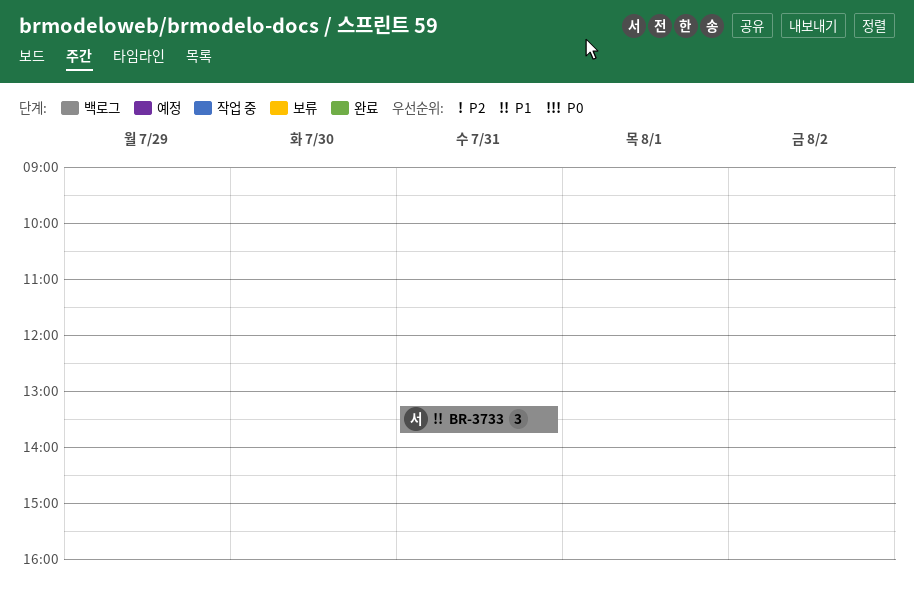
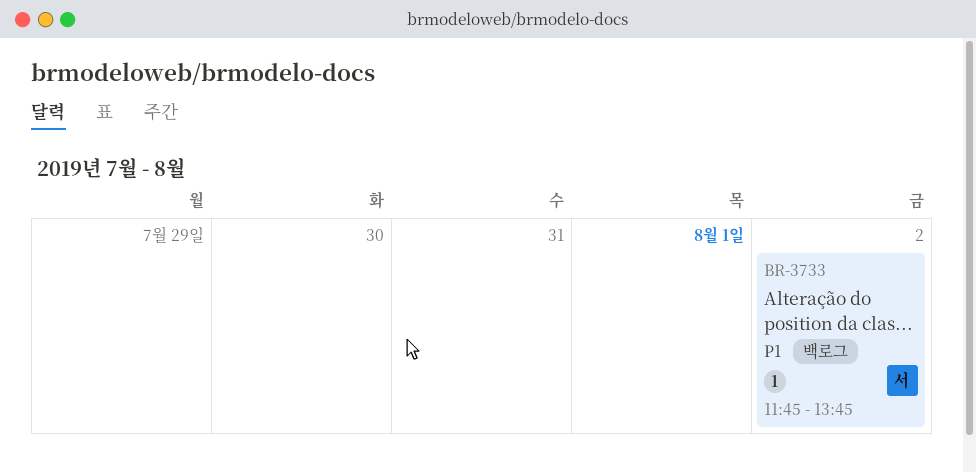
BR-3733, estimate: 3 -> 1
BR-3733, day: Jul 31 -> Aug 2
BR-3733, begins: 13:15 -> 11:45

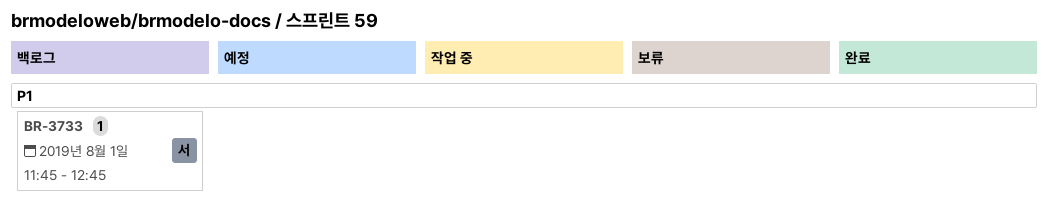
BR-3733, day: Aug 2 -> Aug 1
BR-3733, ends: 13:45 -> 12:45

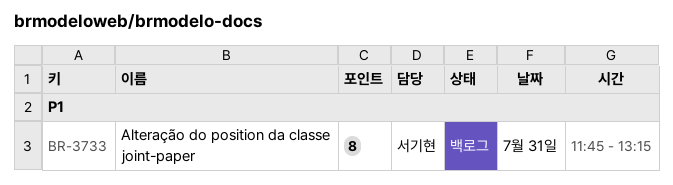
BR-3733, estimate: 1 -> 8
BR-3733, day: Aug 1 -> Jul 31
BR-3733, ends: 12:45 -> 13:15

